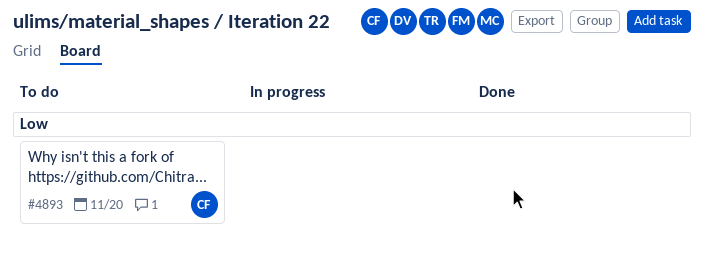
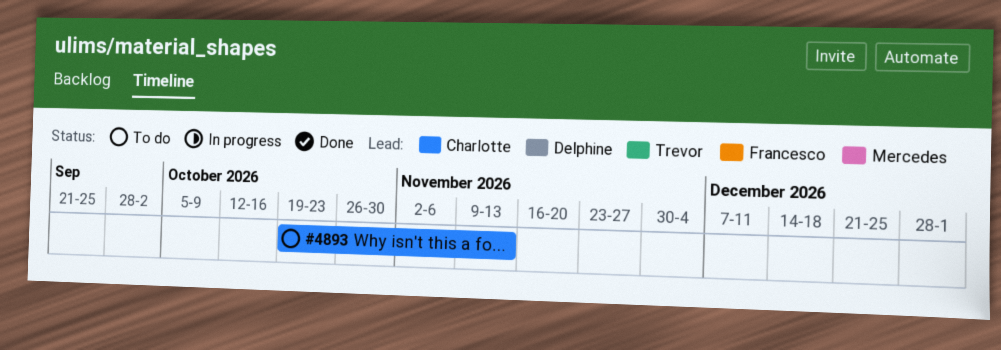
#4893, due: Nov 20 -> Nov 13

